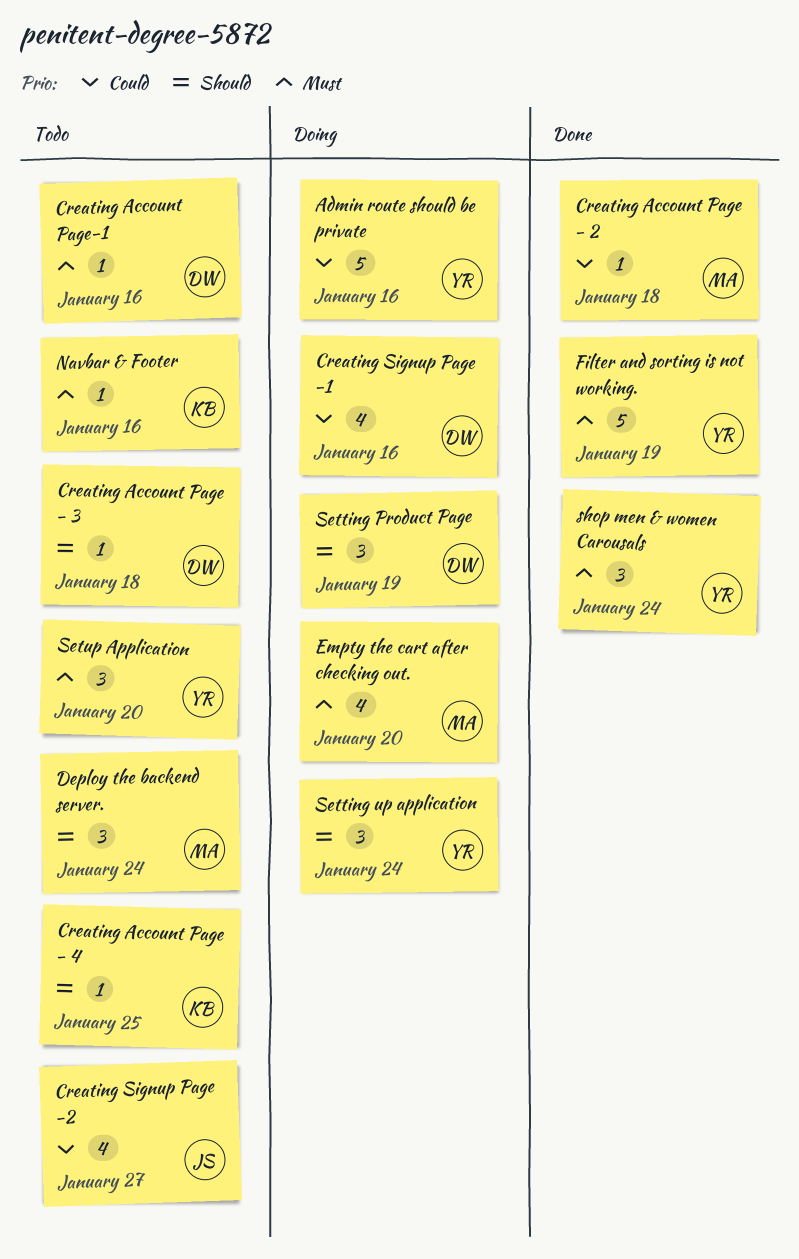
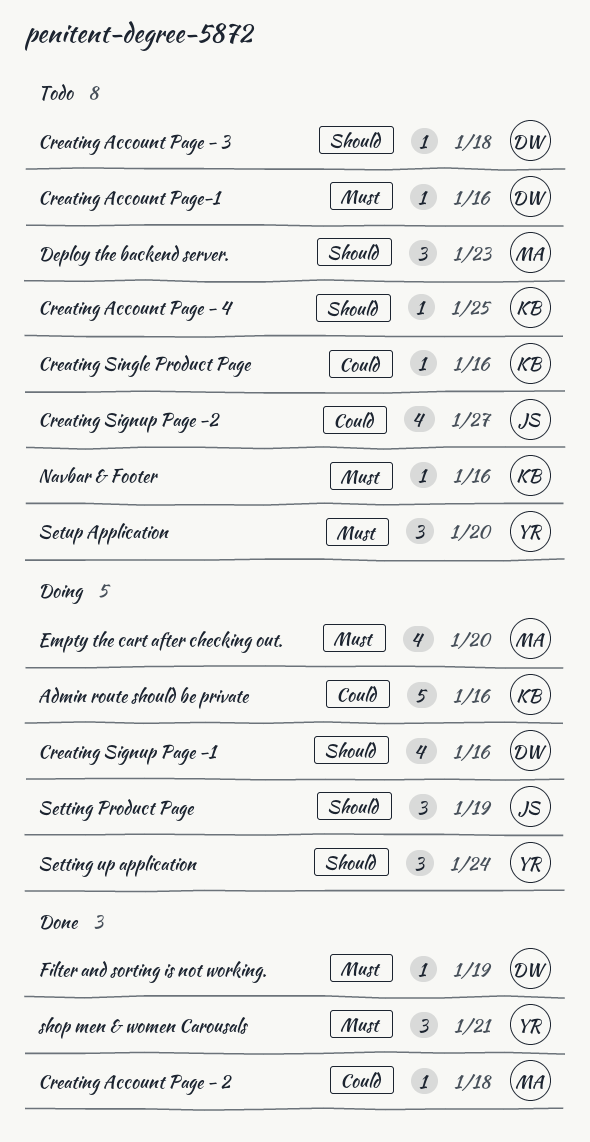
Admin route should be private, owner: YR -> KB
Creating Signup Page -1, priority: Could -> Should
Creating Single Product Page: none -> present
Deploy the backend server., due: Jan 24 -> Jan 23
Filter and sorting is not working., owner: YR -> DW
Filter and sorting is not working., estimate: 5 -> 1
Setting Product Page, owner: DW -> JS
shop men & women Carousals, due: Jan 24 -> Jan 21

